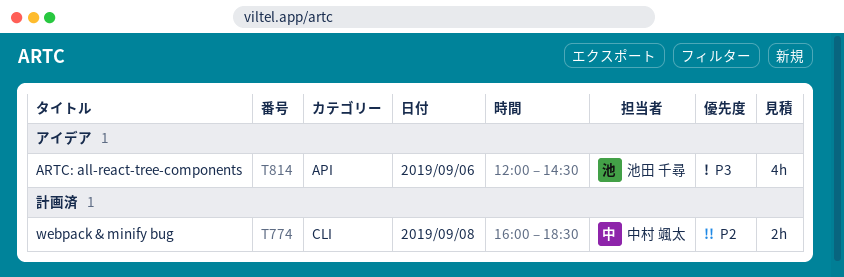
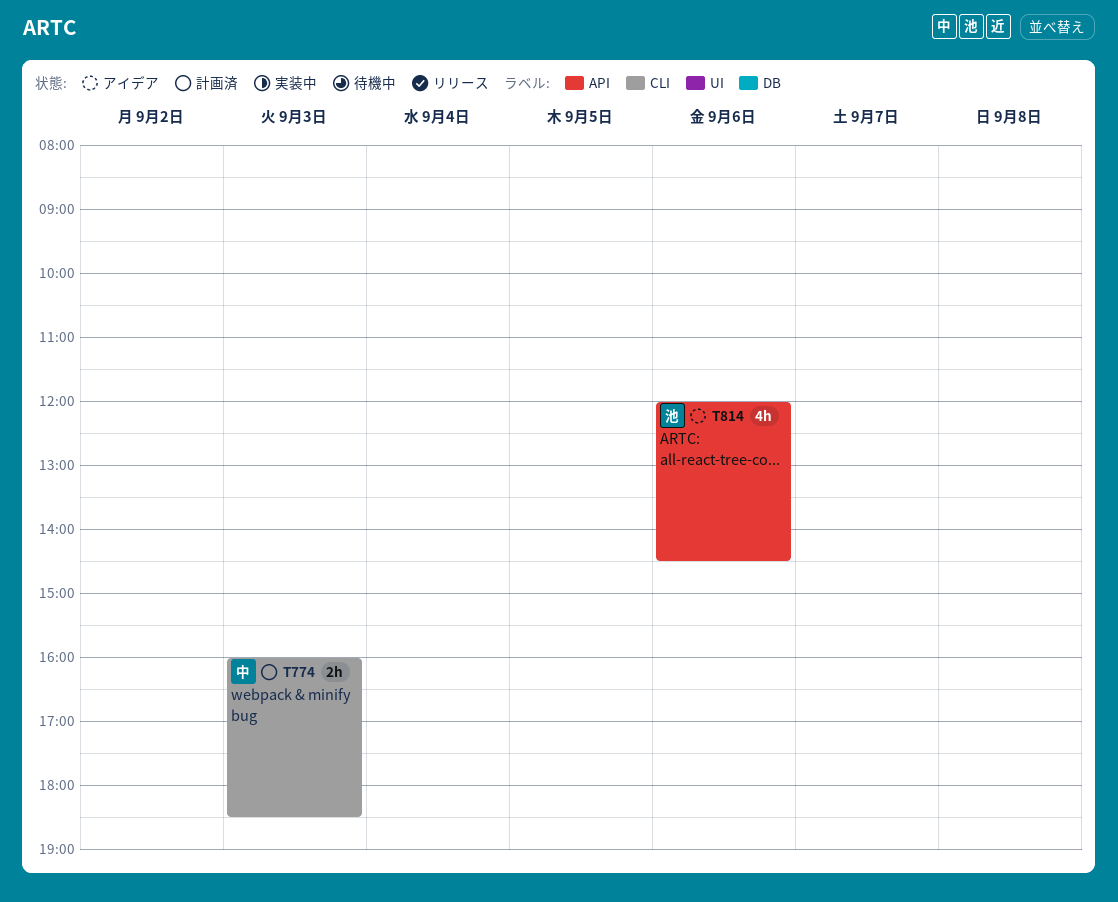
T774, day: Sep 8 -> Sep 3

